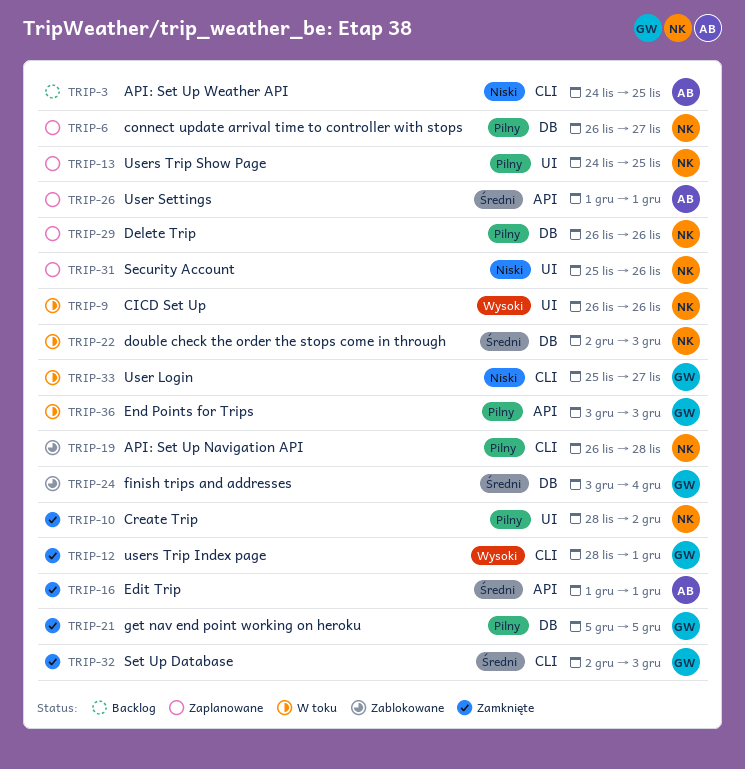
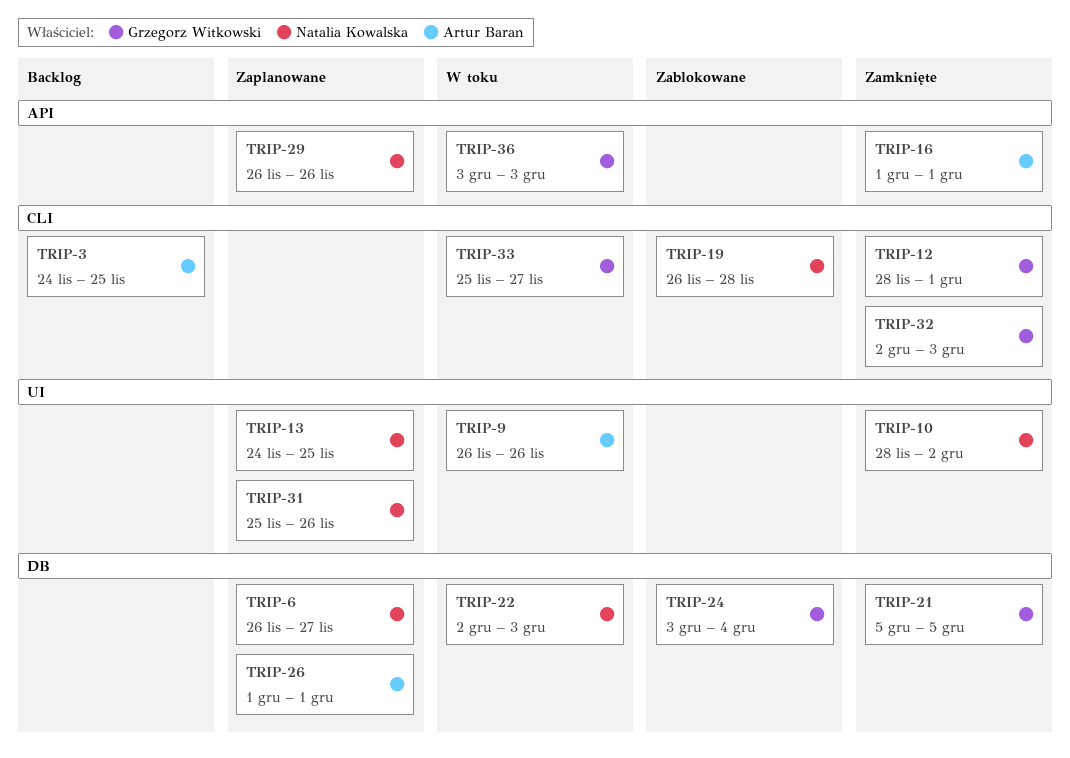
TRIP-9, owner: Natalia Kowalska -> Artur Baran
TRIP-26, label: API -> DB
TRIP-29, label: DB -> API

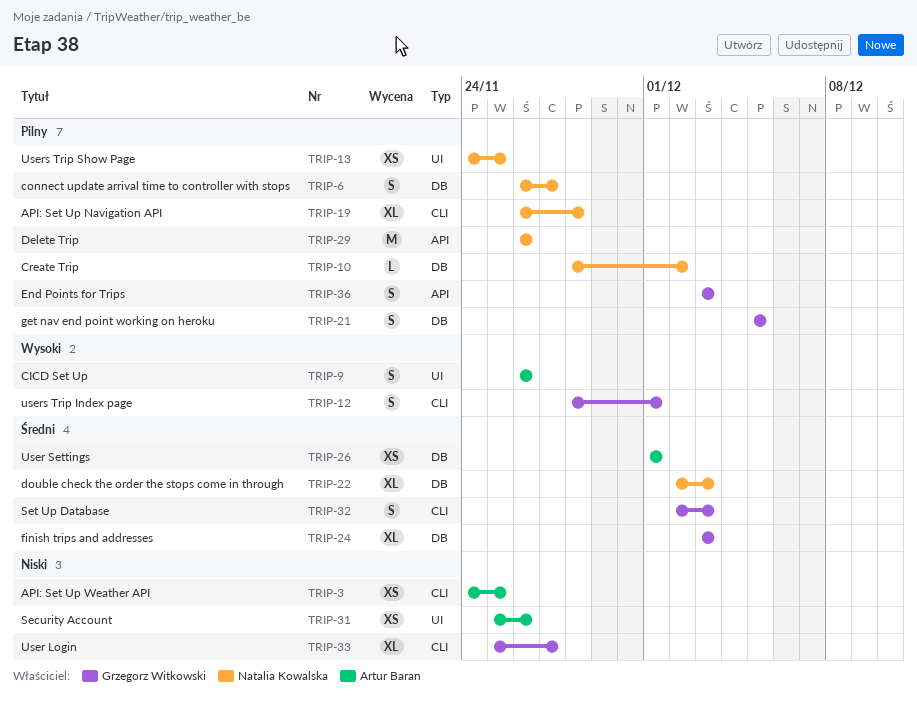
TRIP-10, label: UI -> DB
TRIP-16: present -> none
TRIP-24, due: Dec 4 -> Dec 3
TRIP-31, owner: Natalia Kowalska -> Artur Baran

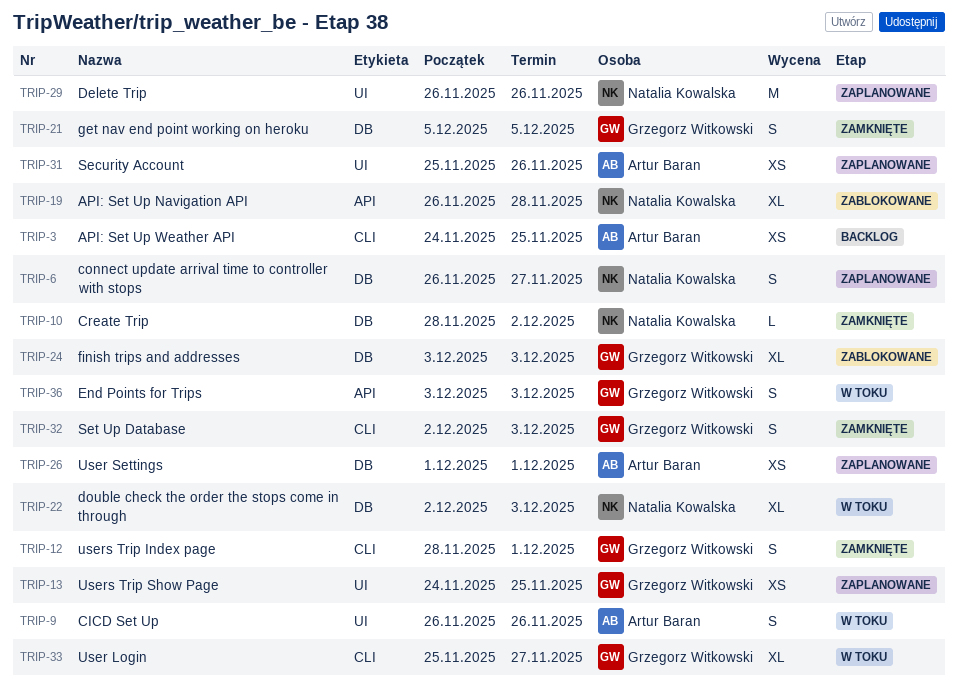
TRIP-13, owner: Natalia Kowalska -> Grzegorz Witkowski
TRIP-19, label: CLI -> API
TRIP-29, label: API -> UI

